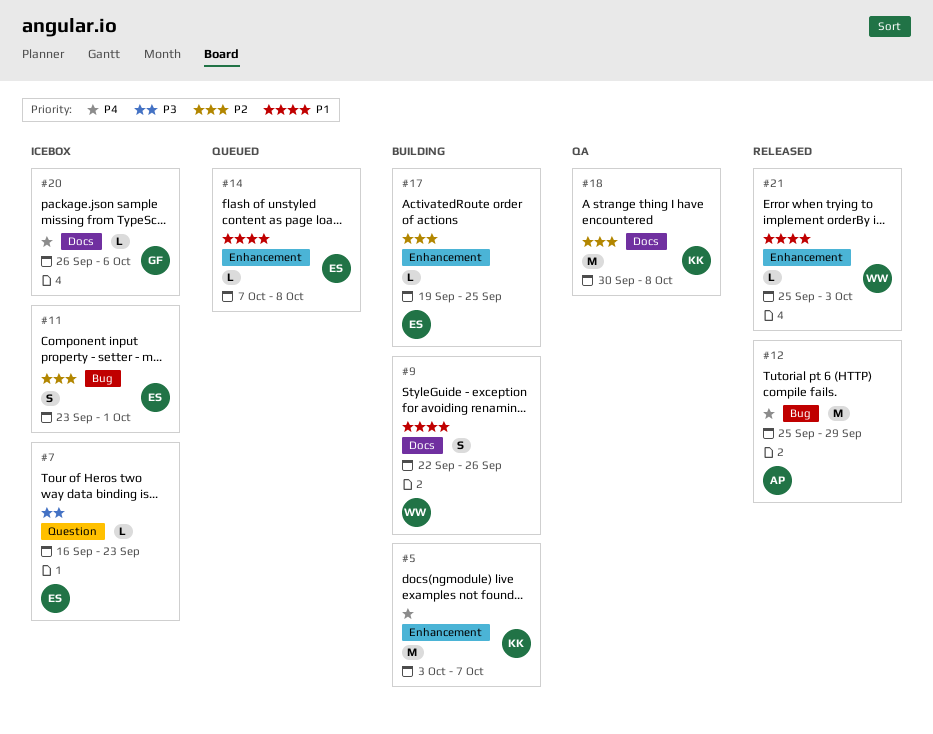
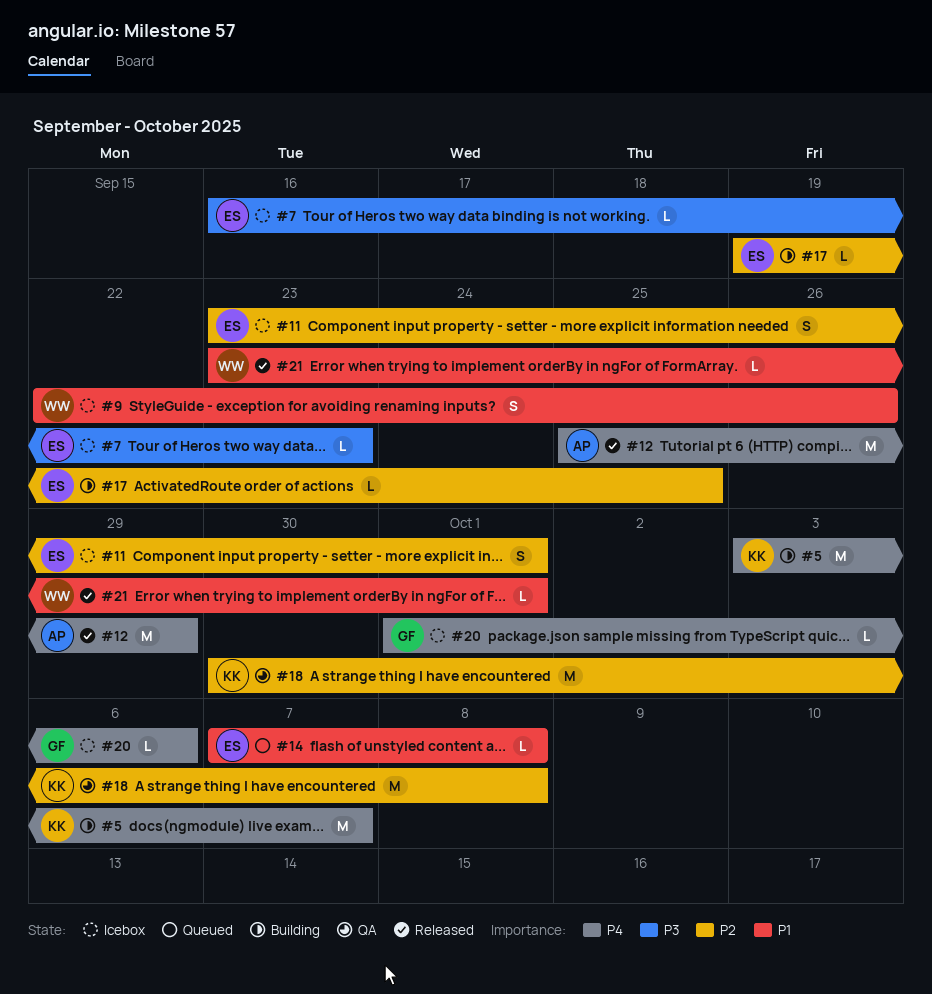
#9, status: Building -> Icebox
#20, start: Sep 26 -> Oct 1
#21, start: Sep 25 -> Sep 23
#21, due: Oct 3 -> Oct 1

